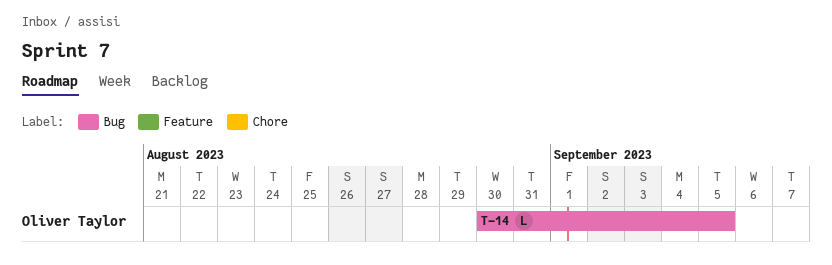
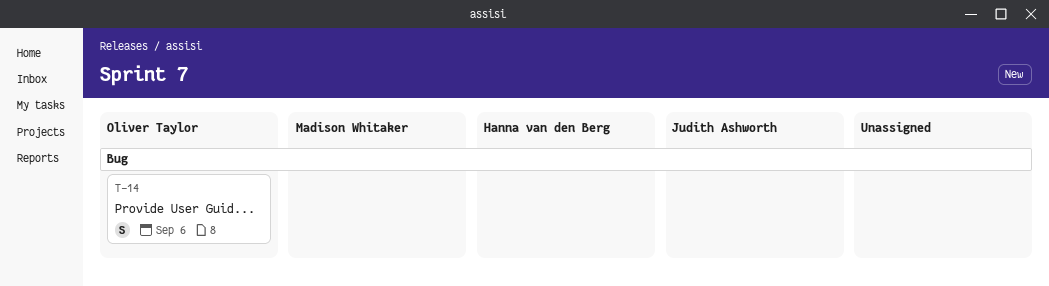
T-14, estimate: L -> S
T-14, due: Sep 5 -> Sep 6

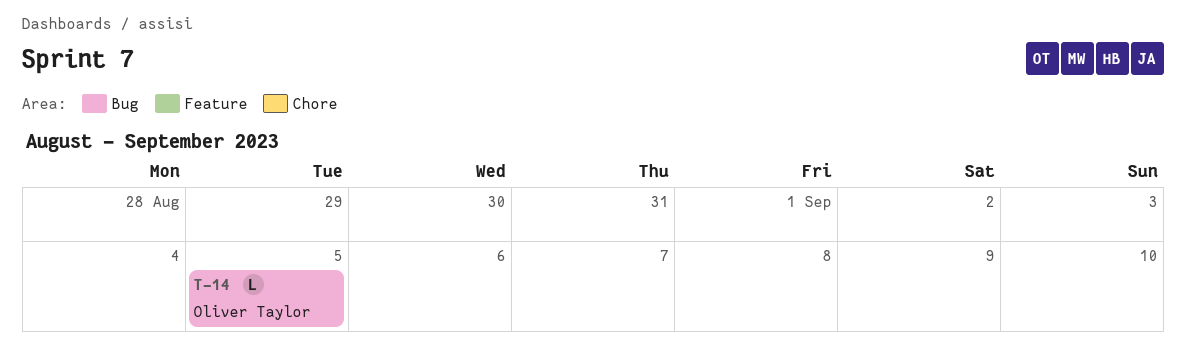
T-14, estimate: S -> L
T-14, due: Sep 6 -> Sep 5

